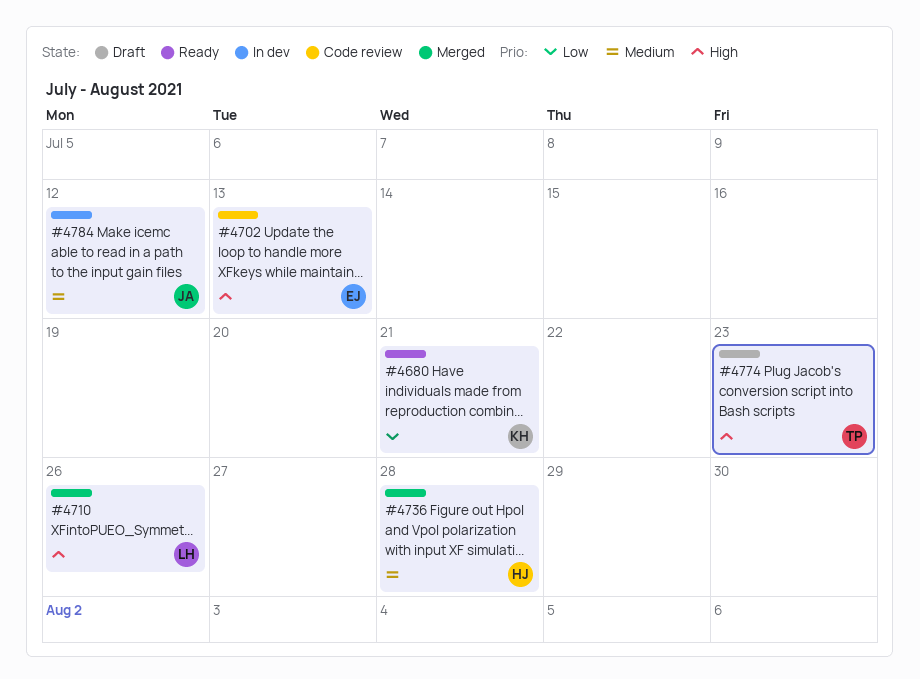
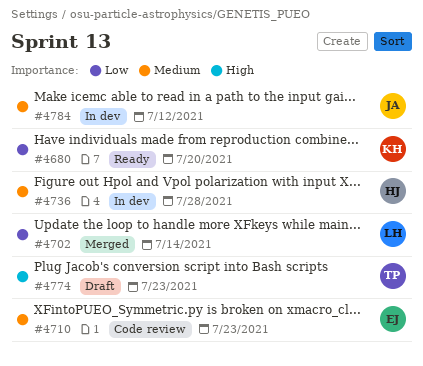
#4680, due: Jul 21 -> Jul 20
#4702, status: Code review -> Merged
#4702, owner: EJ -> LH
#4702, priority: High -> Low
#4702, due: Jul 13 -> Jul 14
#4710, status: Merged -> Code review
#4710, owner: LH -> EJ
#4710, priority: High -> Medium
#4710, due: Jul 26 -> Jul 23
#4736, status: Merged -> In dev

